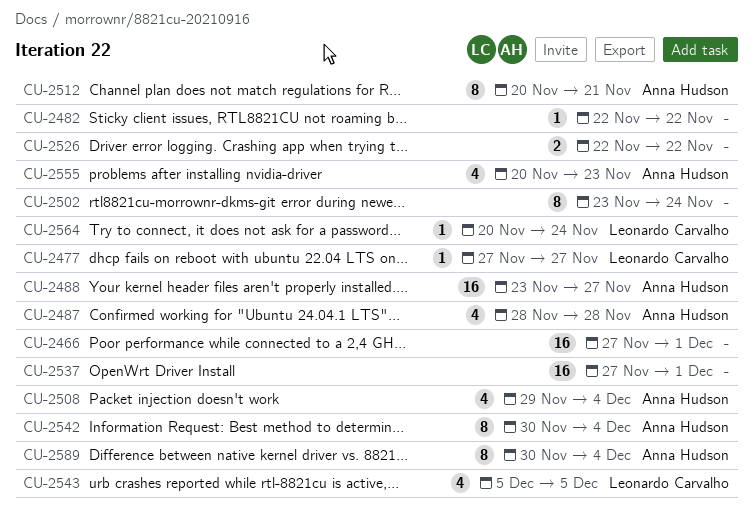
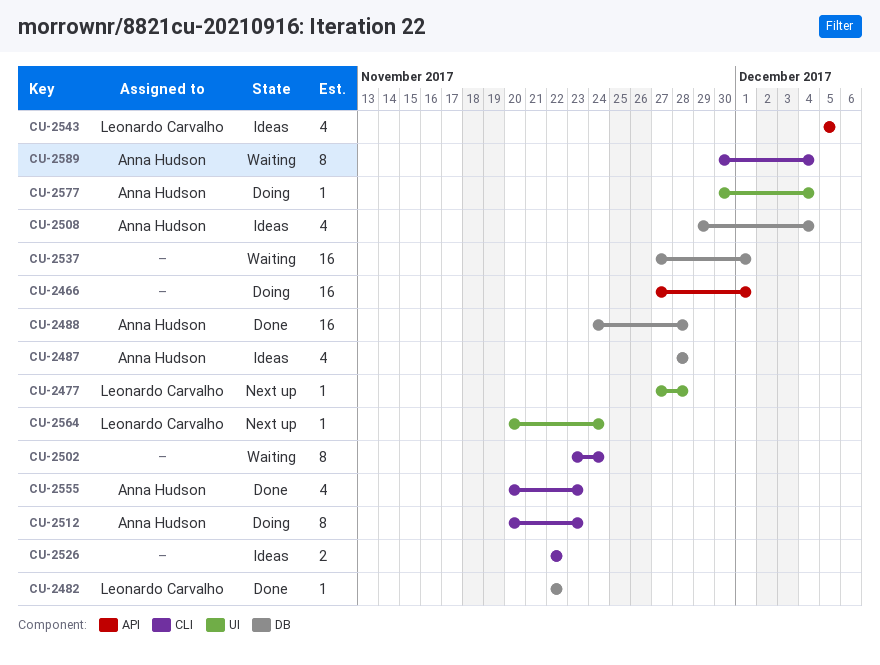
CU-2477, due: Nov 27 -> Nov 28
CU-2482, owner: none -> Leonardo Carvalho
CU-2488, start: Nov 23 -> Nov 24
CU-2488, due: Nov 27 -> Nov 28
CU-2512, due: Nov 21 -> Nov 23
CU-2542: present -> none
CU-2577: none -> present

